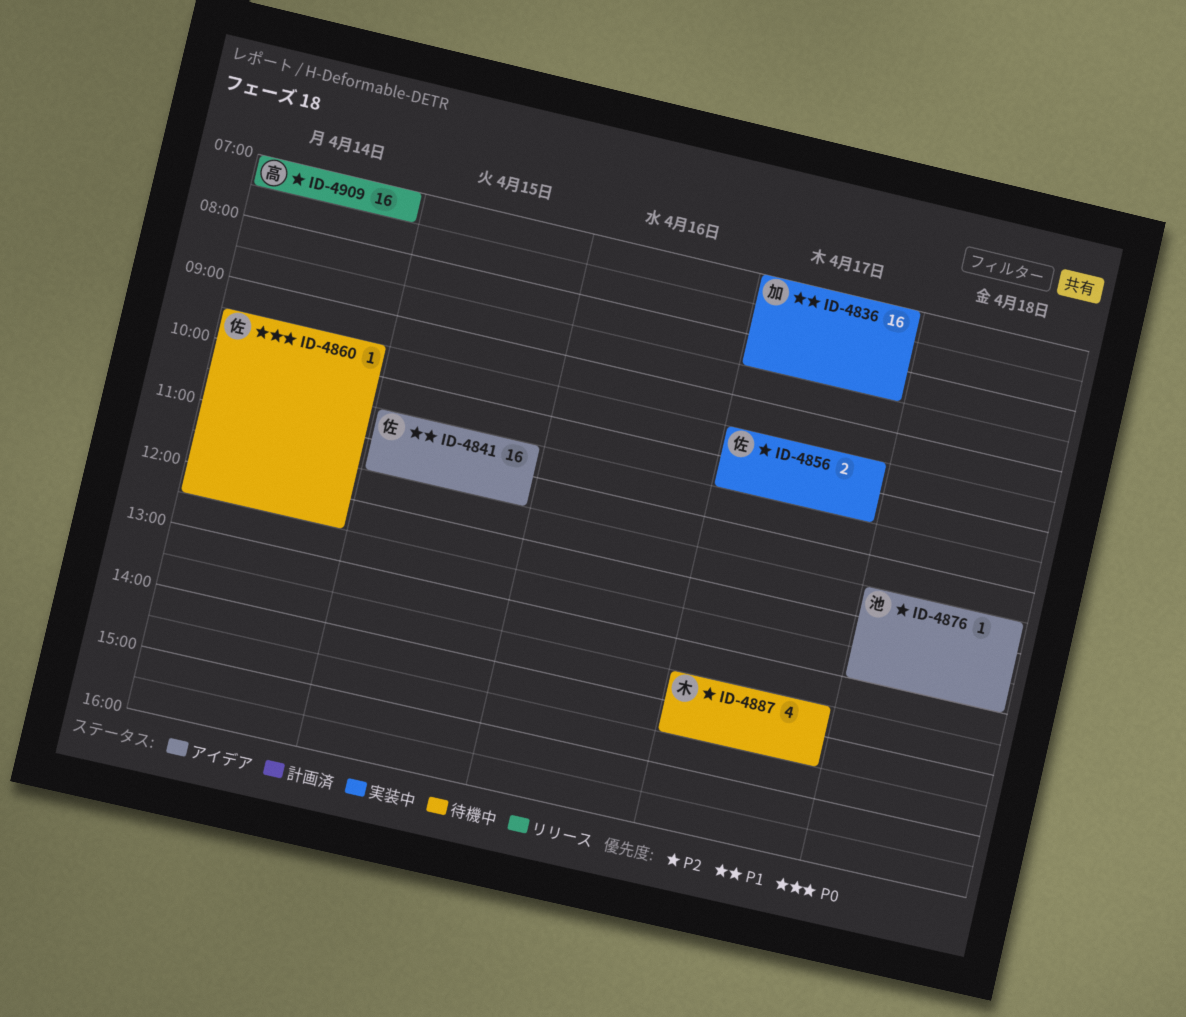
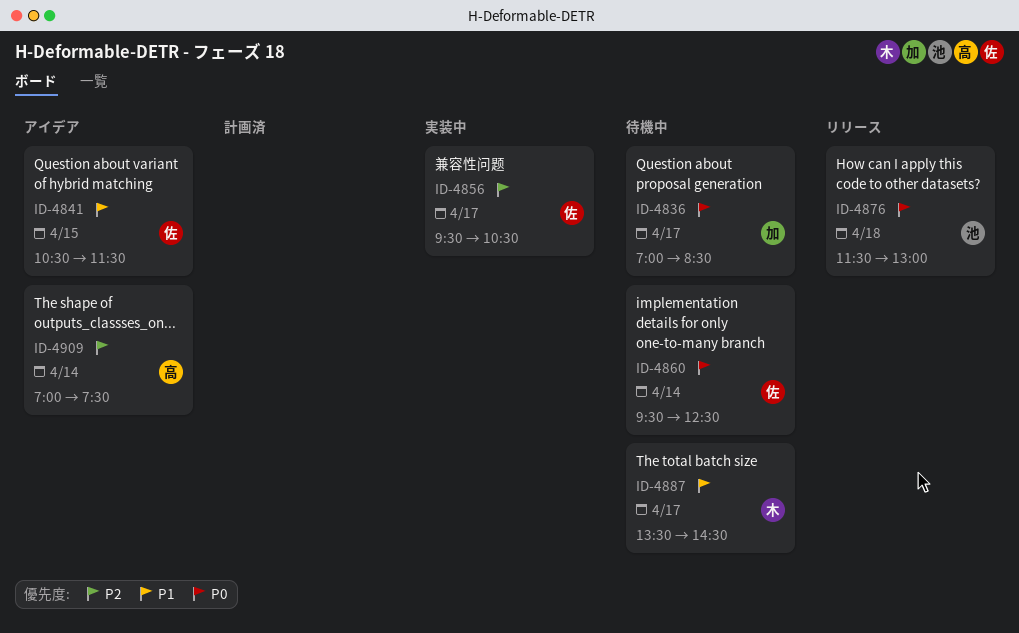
ID-4836, status: 実装中 -> 待機中
ID-4836, priority: P1 -> P0
ID-4876, status: アイデア -> リリース
ID-4876, priority: P2 -> P0
ID-4887, priority: P2 -> P1
ID-4909, status: リリース -> アイデア

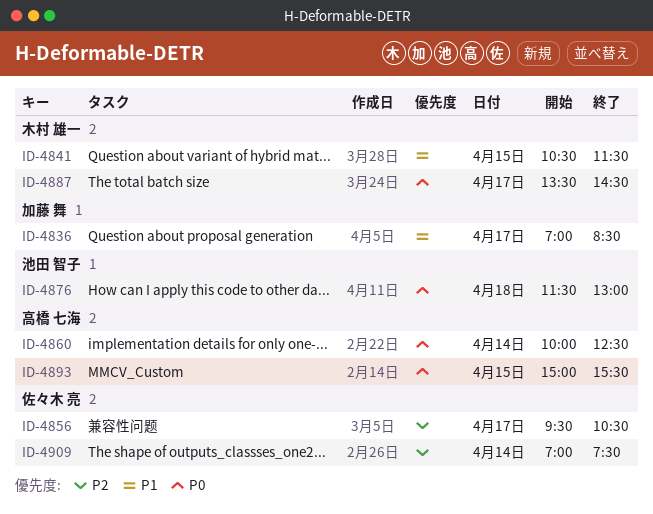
ID-4836, priority: P0 -> P1
ID-4841, owner: 佐々木 亮 -> 木村 雄一
ID-4860, owner: 佐々木 亮 -> 高橋 七海
ID-4860, begins: 09:30 -> 10:00
ID-4887, priority: P1 -> P0
ID-4893: none -> present
ID-4909, owner: 高橋 七海 -> 佐々木 亮

